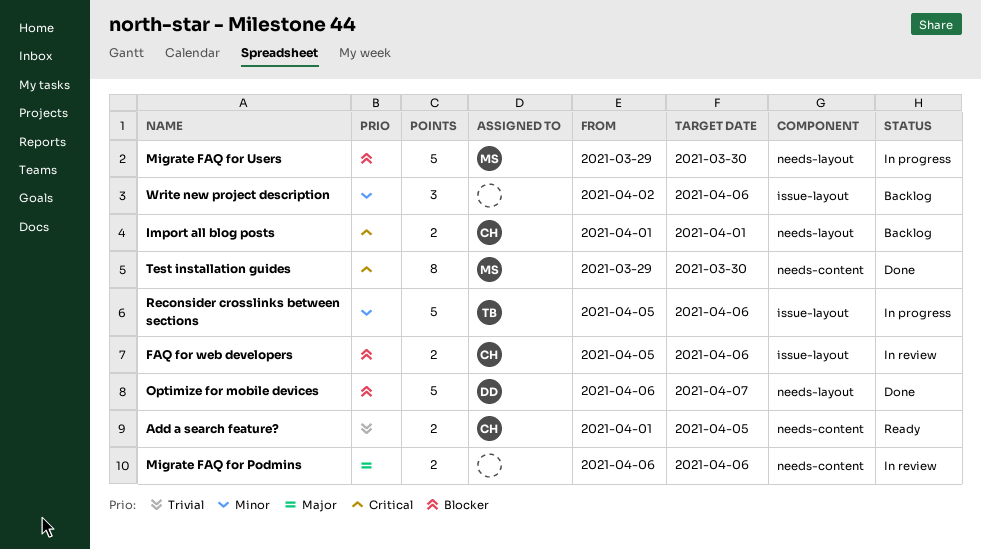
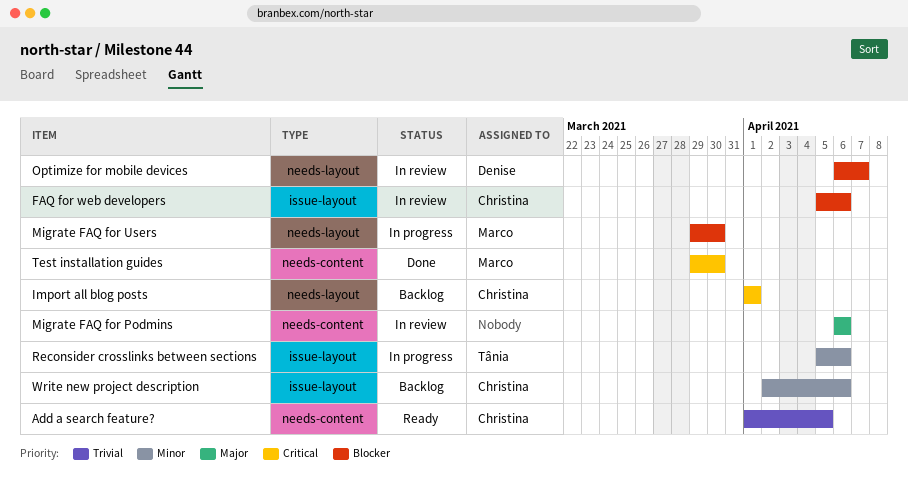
Optimize for mobile devices, status: Done -> In review
Write new project description, owner: none -> Christina

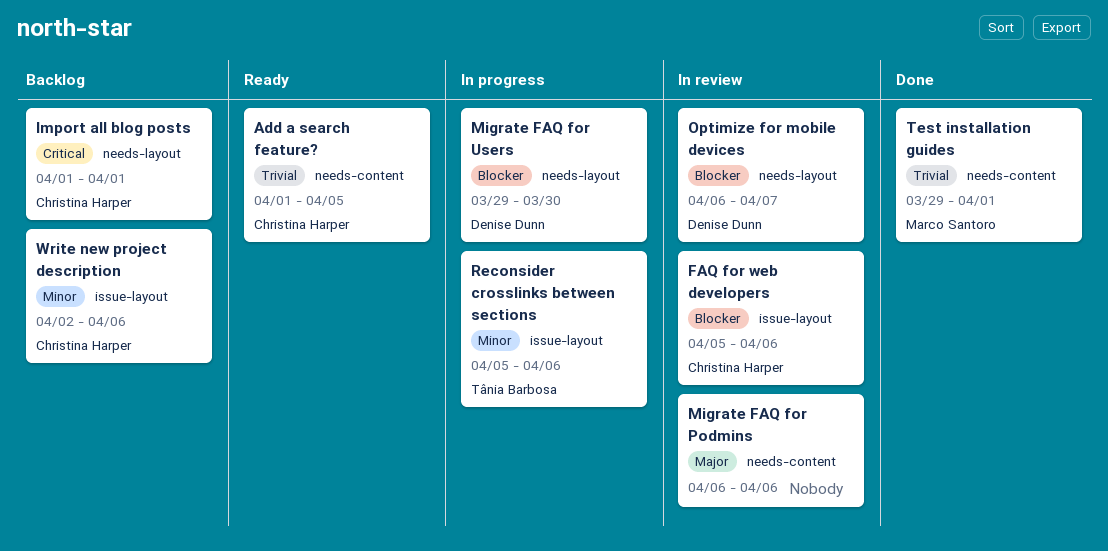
Migrate FAQ for Users, owner: Marco Santoro -> Denise Dunn
Test installation guides, priority: Critical -> Trivial
Test installation guides, due: Mar 30 -> Apr 1

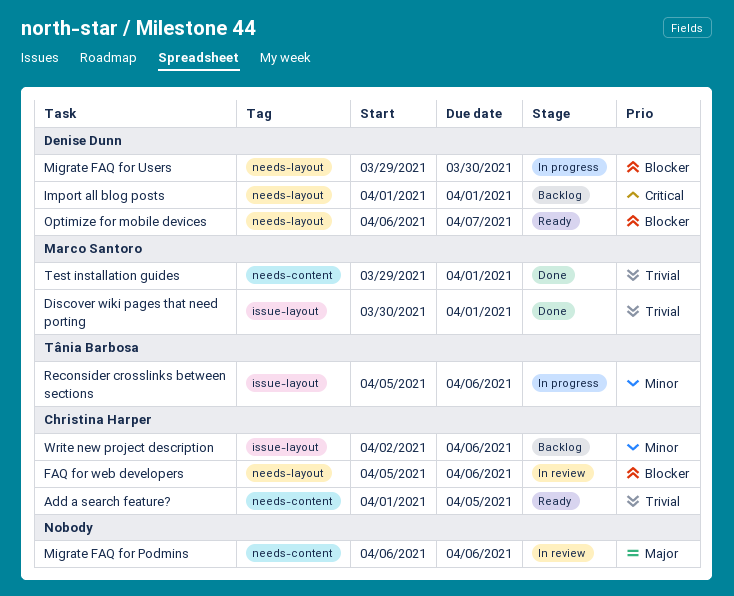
Discover wiki pages that need porting: none -> present
FAQ for web developers, label: issue-layout -> needs-layout
Import all blog posts, owner: Christina Harper -> Denise Dunn
Optimize for mobile devices, status: In review -> Ready

